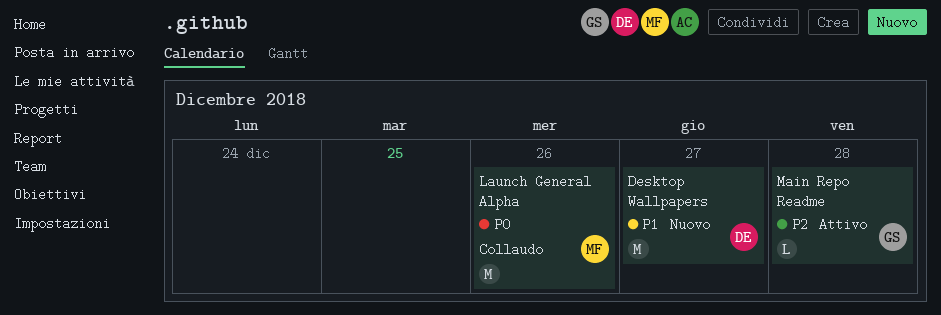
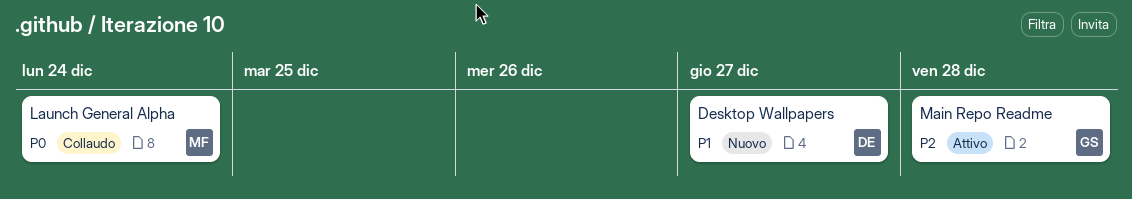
Launch General Alpha, due: Dec 26 -> Dec 24

